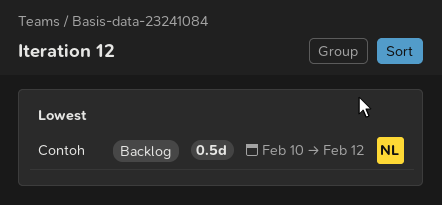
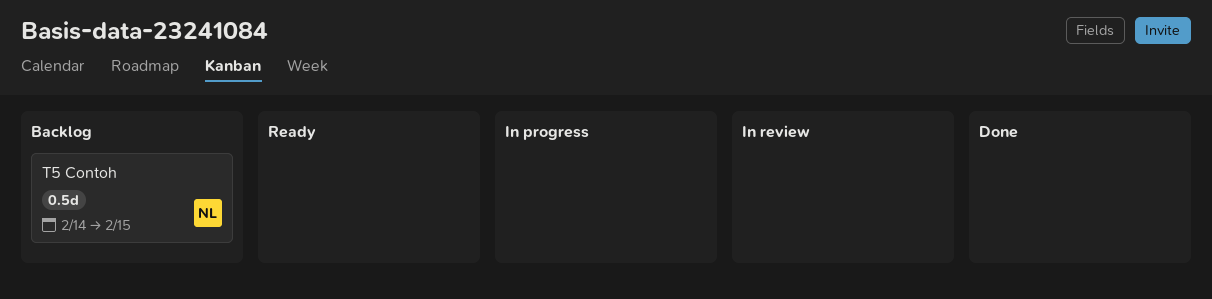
Contoh, start: Feb 10 -> Feb 14
Contoh, due: Feb 12 -> Feb 15

